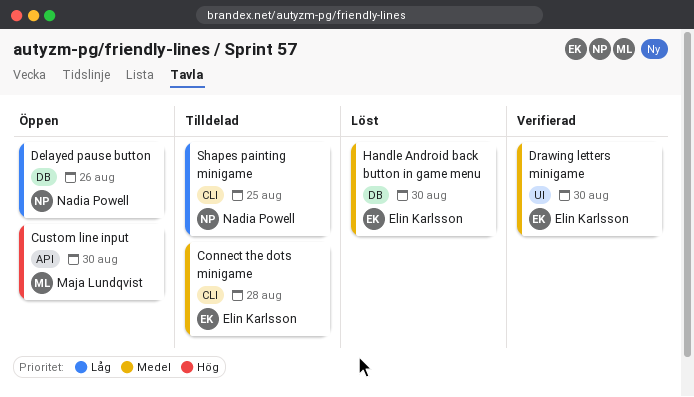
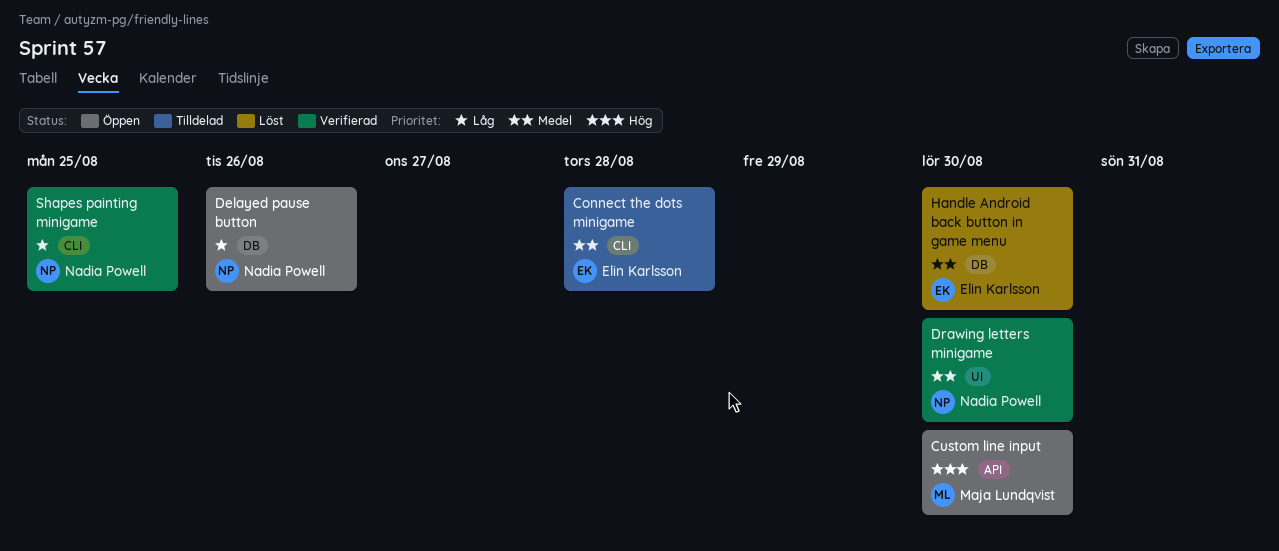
Drawing letters minigame, owner: Elin Karlsson -> Nadia Powell
Shapes painting minigame, status: Tilldelad -> Verifierad

